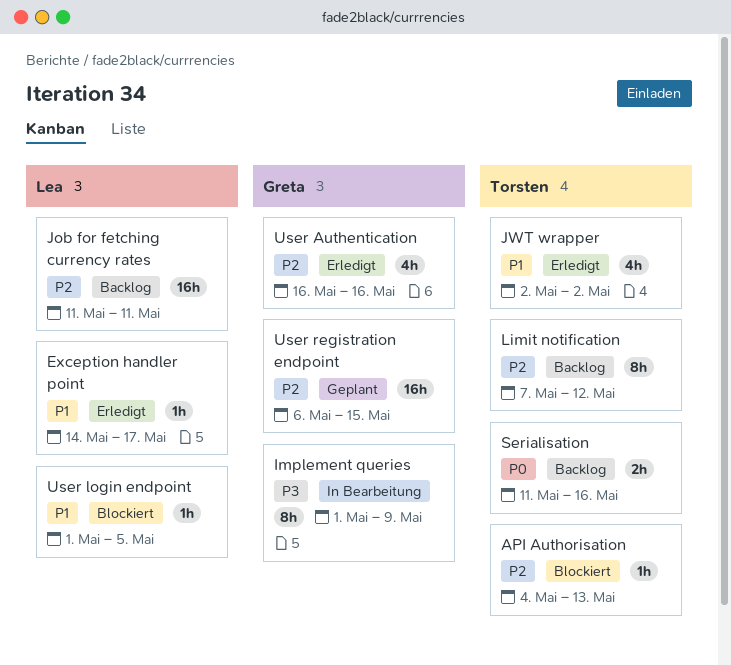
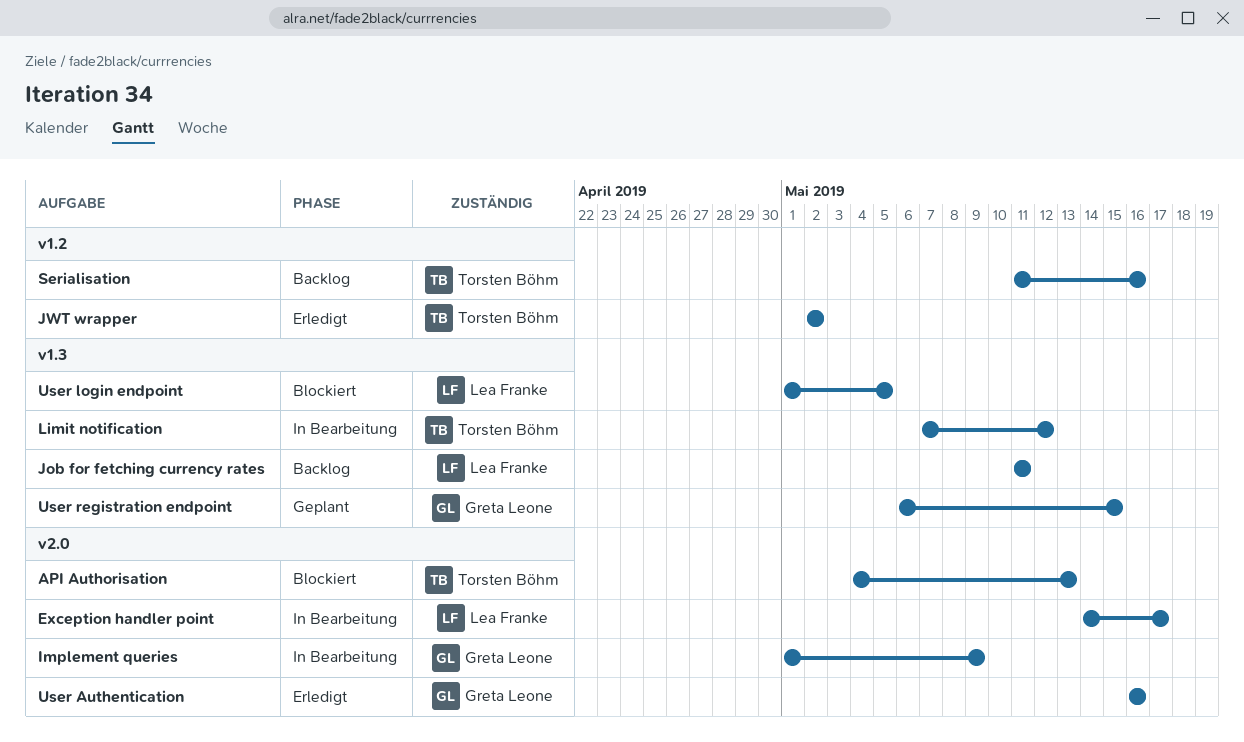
Exception handler point, status: Erledigt -> In Bearbeitung
Limit notification, status: Backlog -> In Bearbeitung

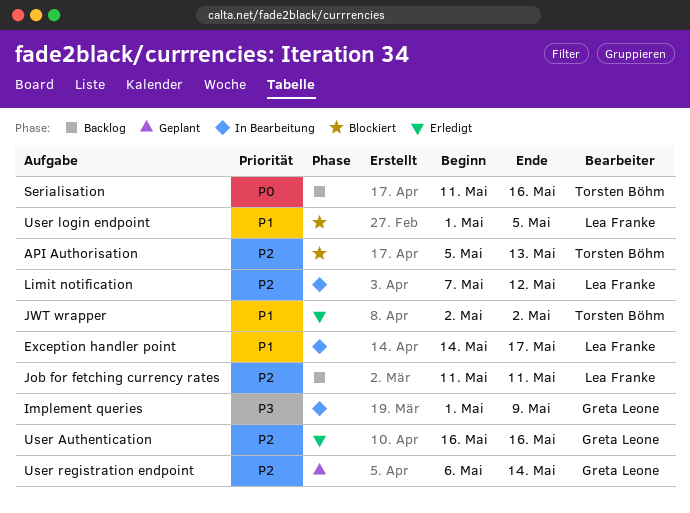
API Authorisation, start: May 4 -> May 5
Limit notification, owner: Torsten Böhm -> Lea Franke
User registration endpoint, due: May 15 -> May 14

